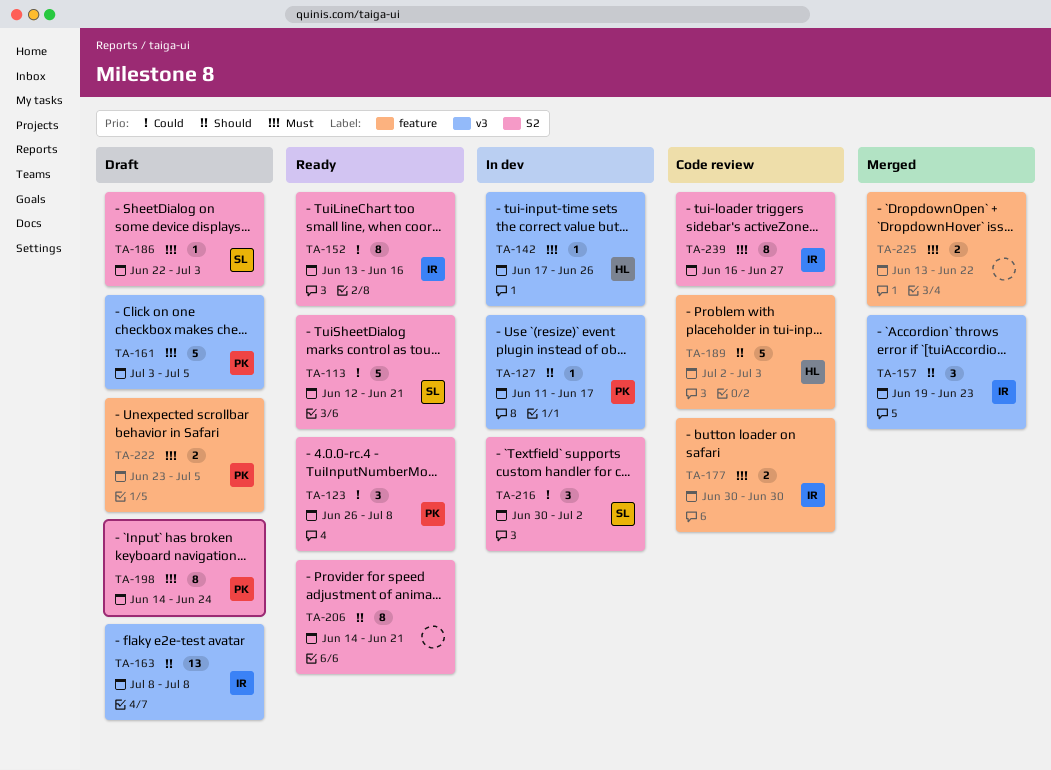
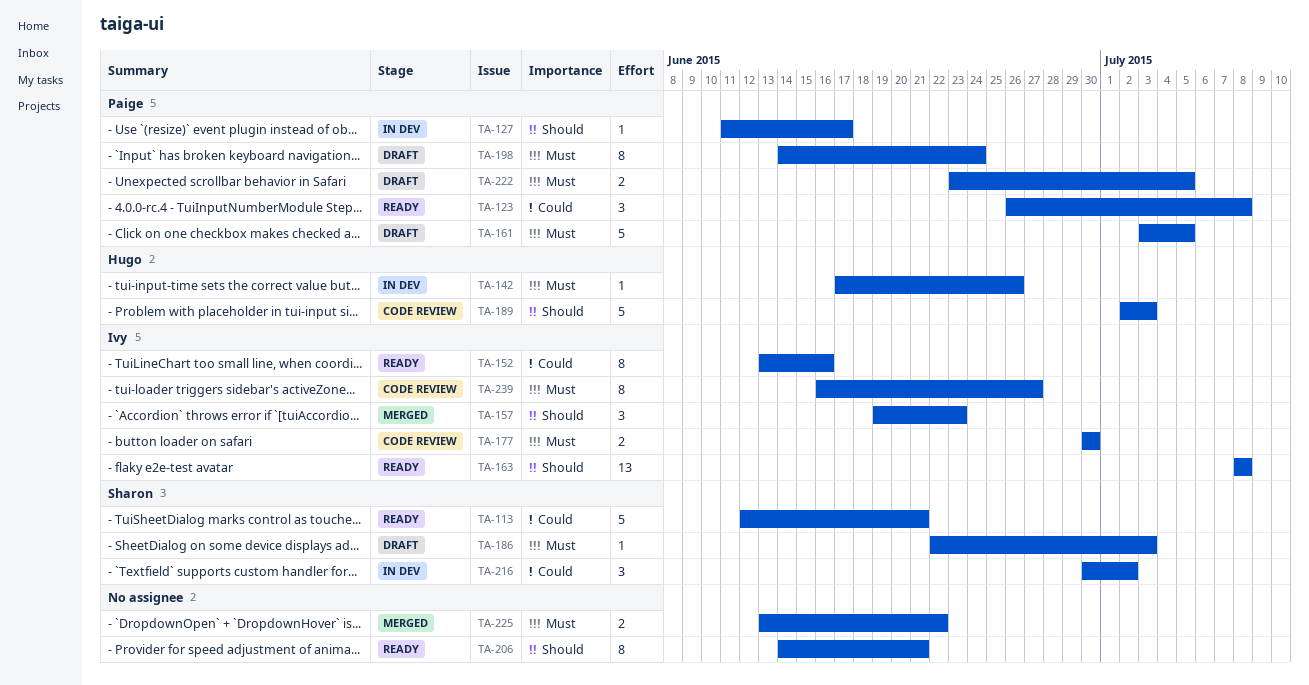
TA-163, status: Draft -> Ready

